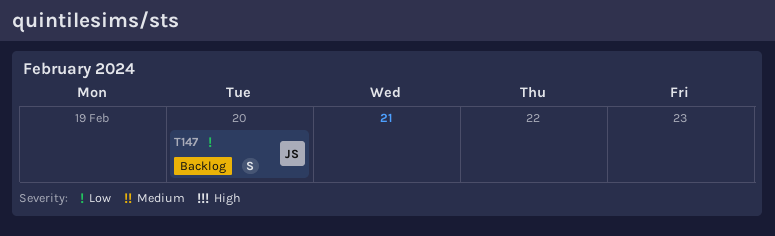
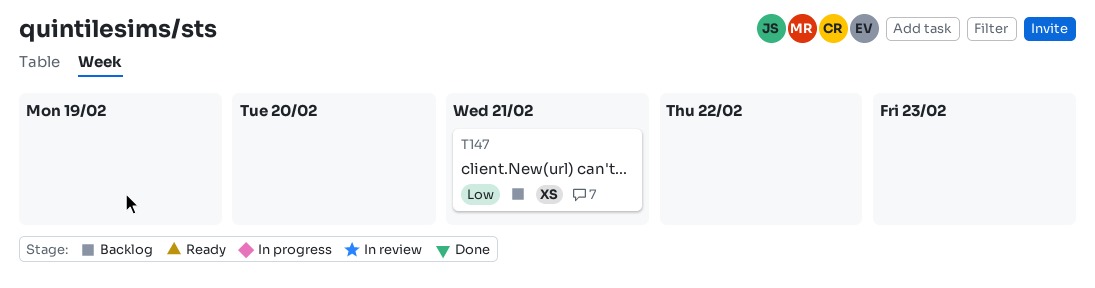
T147, estimate: S -> XS
T147, due: Feb 20 -> Feb 21

